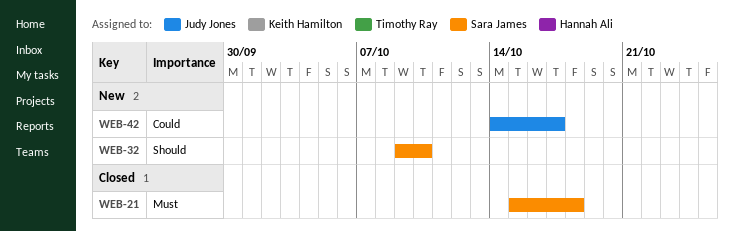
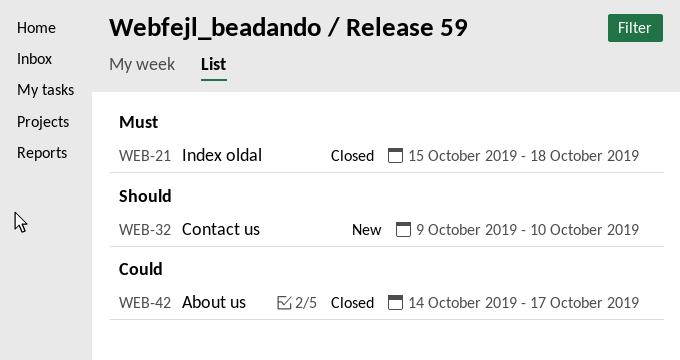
WEB-42, status: New -> Closed

